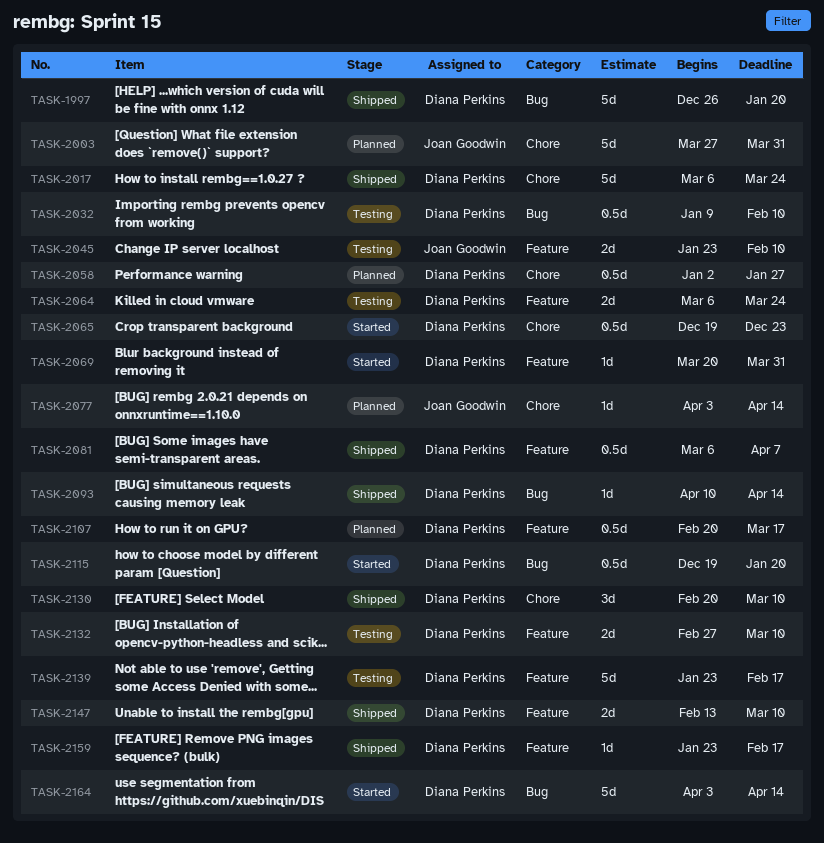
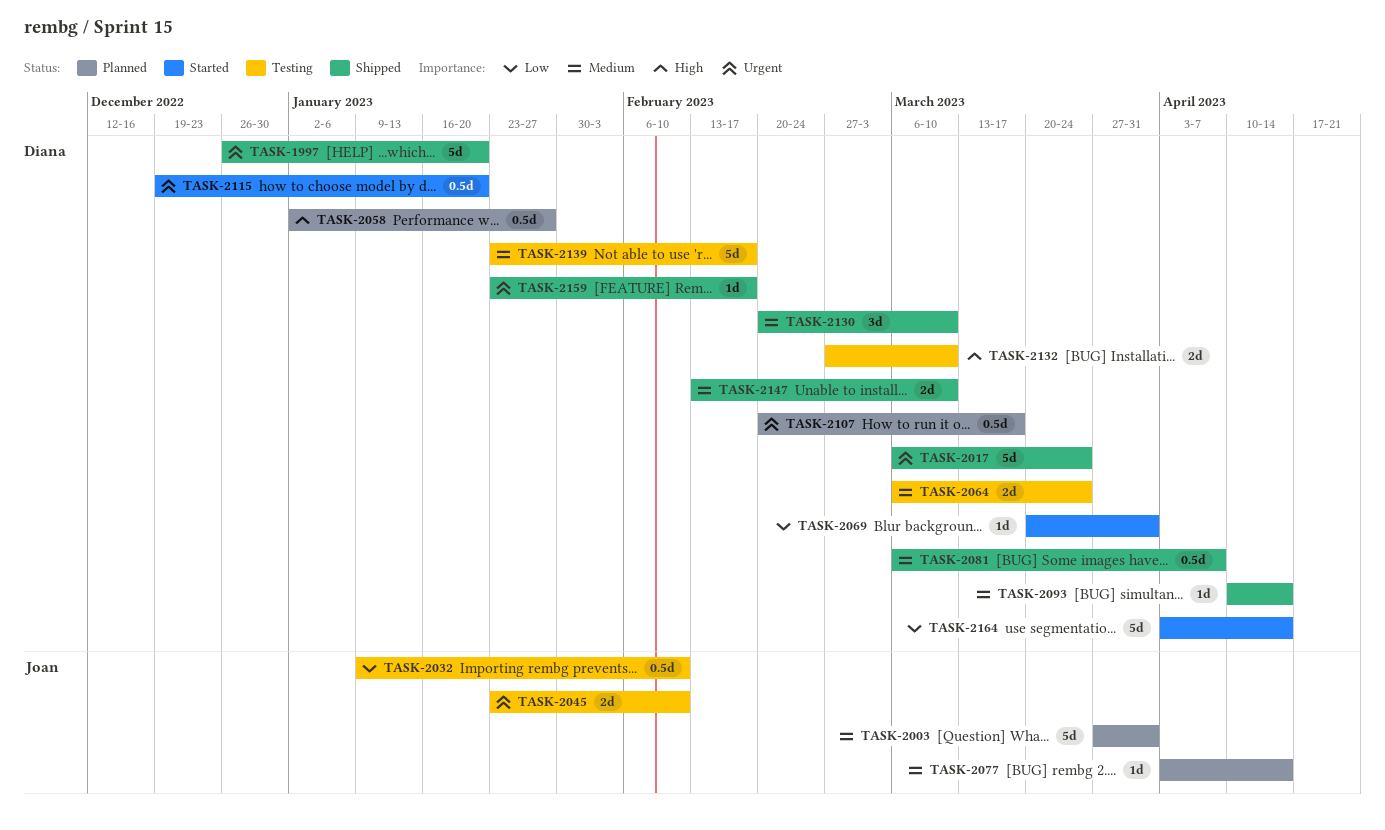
TASK-2032, owner: Diana Perkins -> Joan Goodwin
TASK-2065: present -> none

